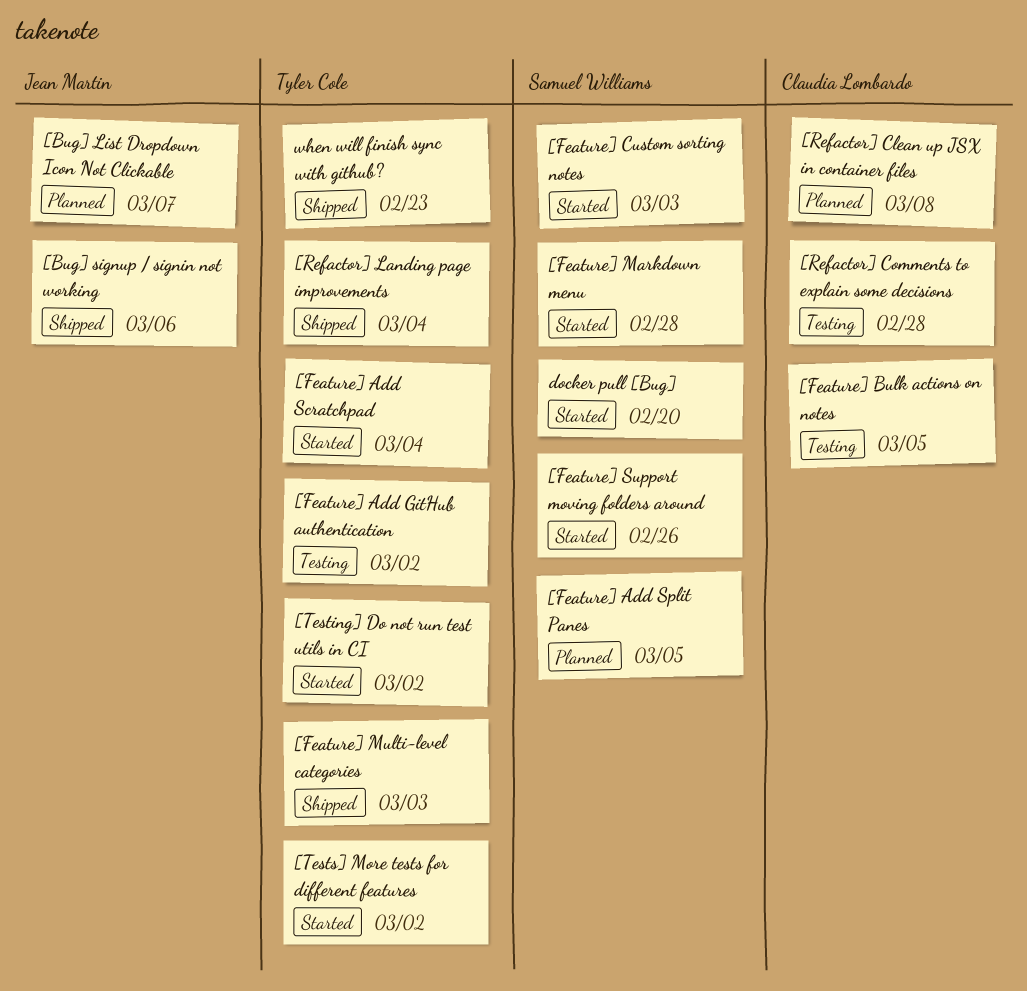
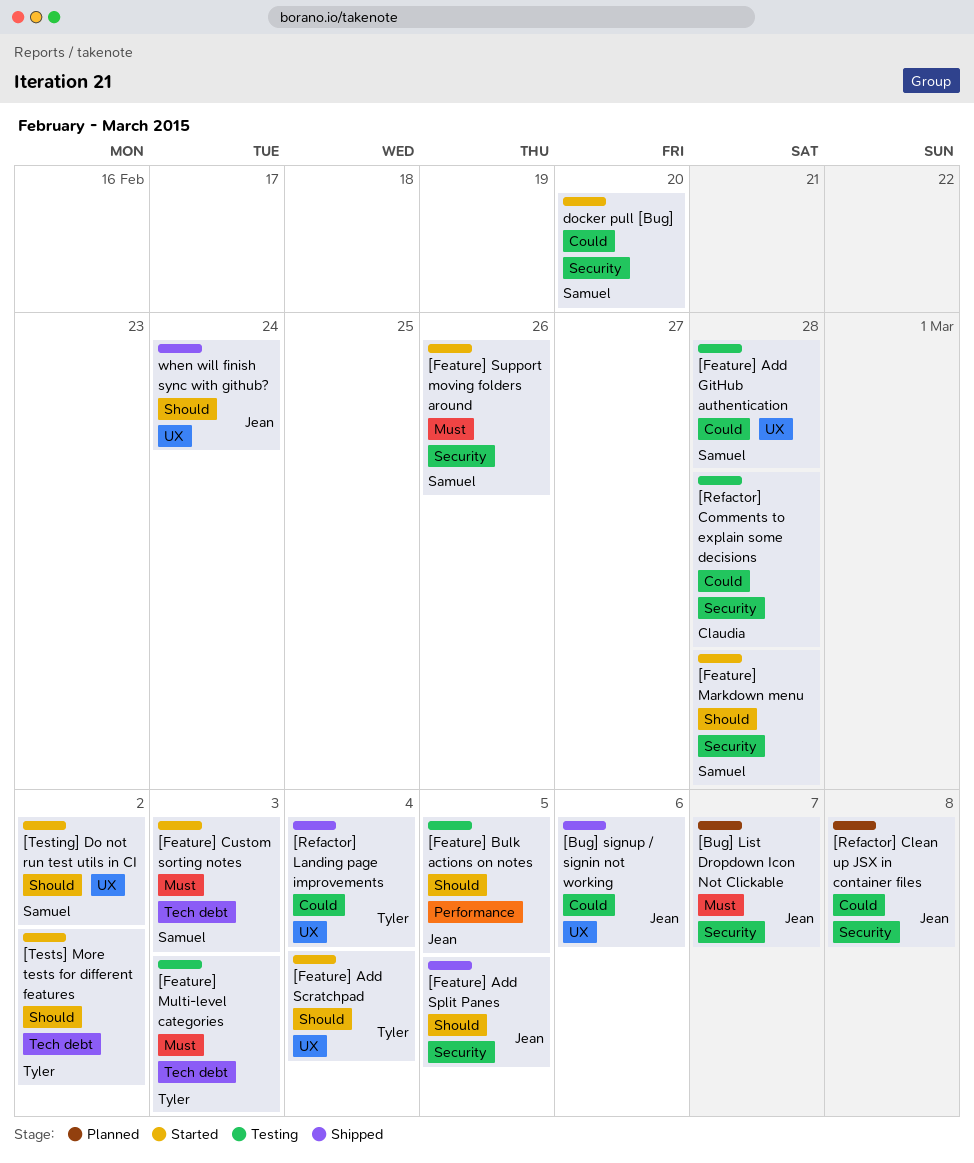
[Feature] Add GitHub authentication, owner: Tyler Cole -> Samuel Williams
[Feature] Add GitHub authentication, due: Mar 2 -> Feb 28
[Feature] Add Split Panes, status: Planned -> Shipped
[Feature] Add Split Panes, owner: Samuel Williams -> Jean Martin
[Feature] Bulk actions on notes, owner: Claudia Lombardo -> Jean Martin
[Feature] Multi-level categories, status: Shipped -> Testing
[Refactor] Clean up JSX in container files, owner: Claudia Lombardo -> Jean Martin
[Testing] Do not run test utils in CI, owner: Tyler Cole -> Samuel Williams
when will finish sync with github?, owner: Tyler Cole -> Jean Martin
when will finish sync with github?, due: Feb 23 -> Feb 24

